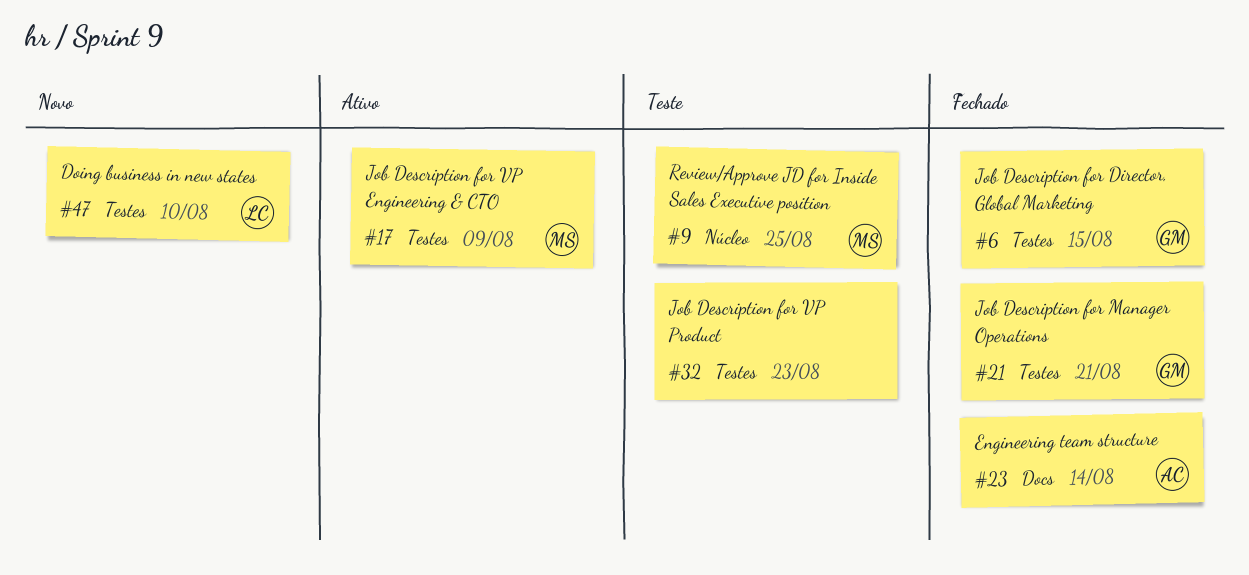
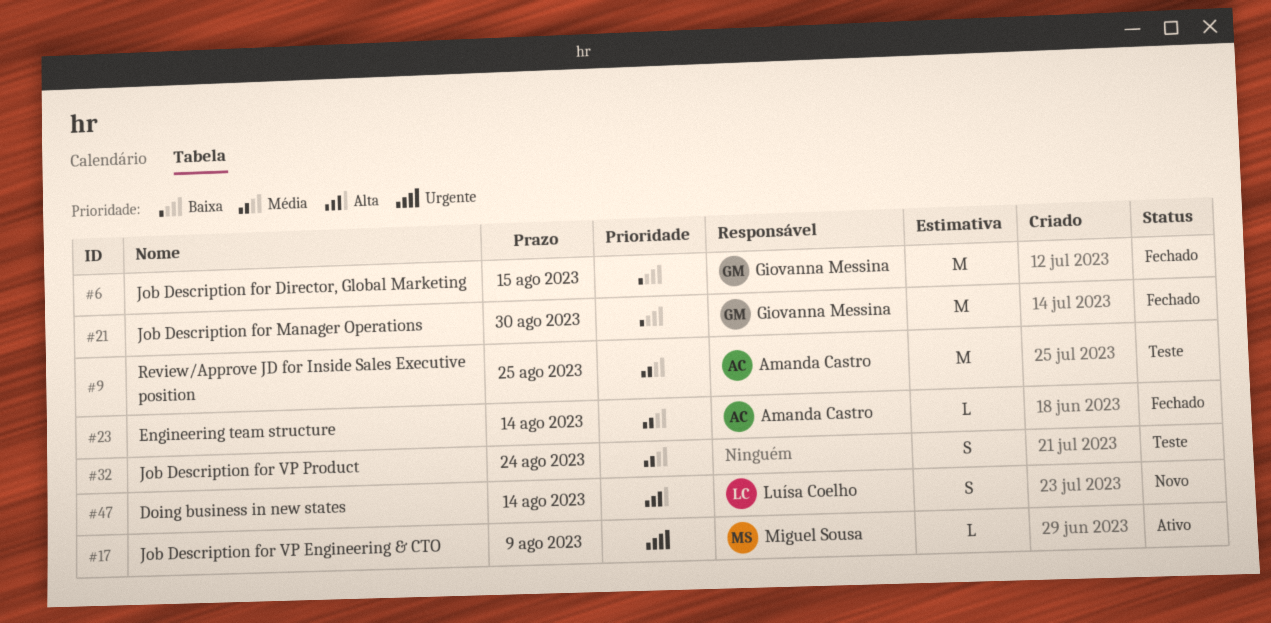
#9, owner: Miguel Sousa -> Amanda Castro
#21, due: Aug 21 -> Aug 30
#32, due: Aug 23 -> Aug 24
#47, due: Aug 10 -> Aug 14

